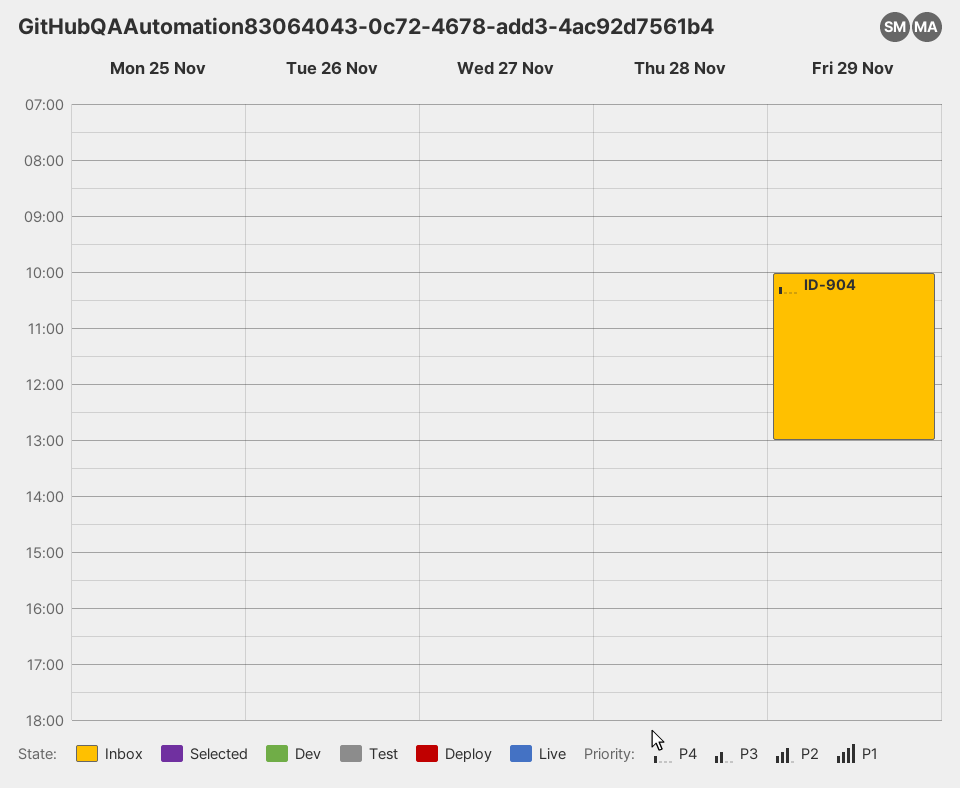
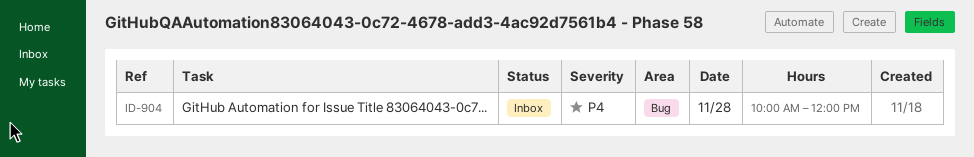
ID-904, day: Nov 29 -> Nov 28
ID-904, ends: 13:00 -> 12:00

